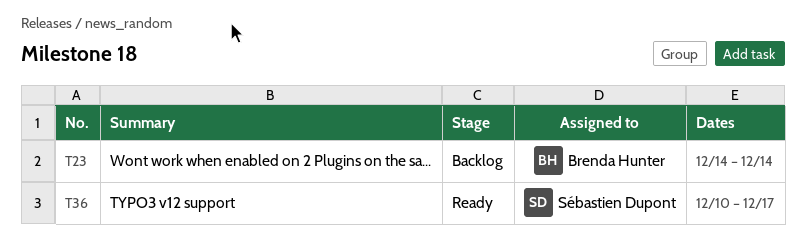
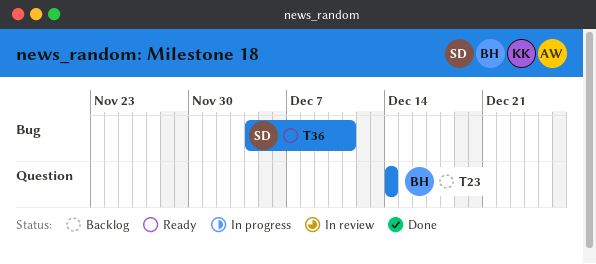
T36, start: Dec 10 -> Dec 4
T36, due: Dec 17 -> Dec 11

